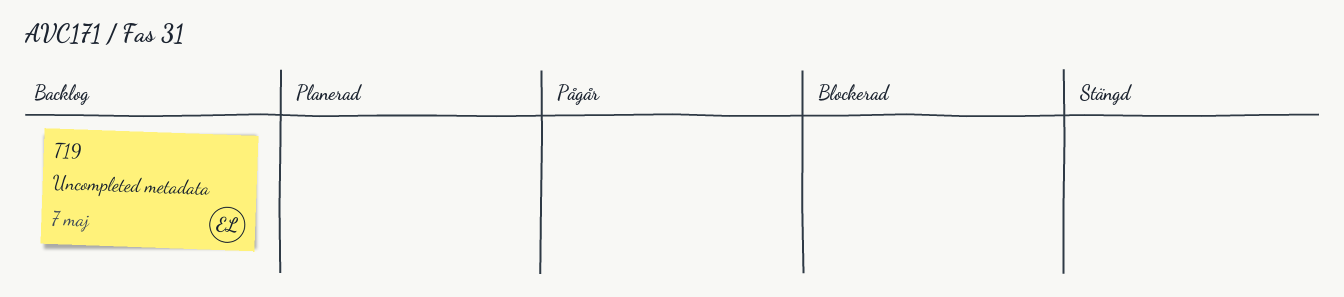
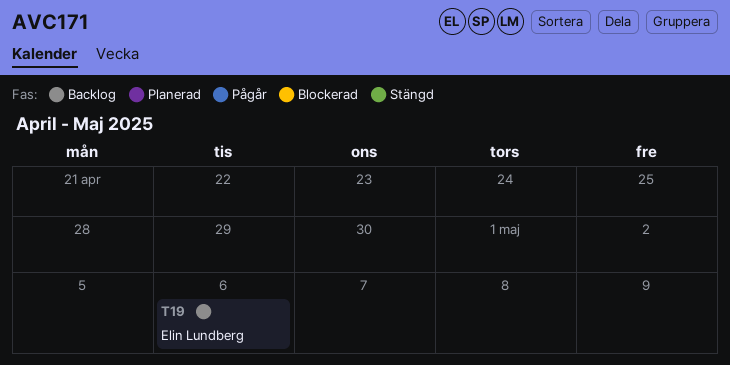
T19, due: May 7 -> May 6

